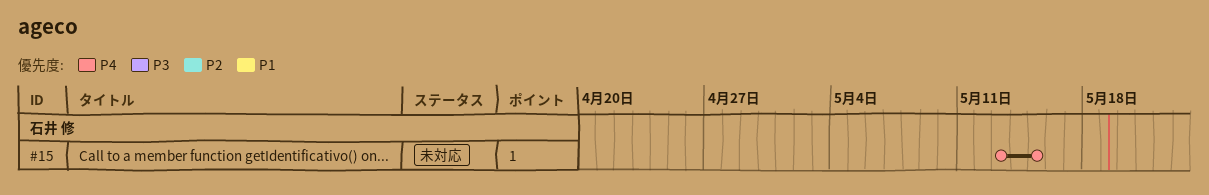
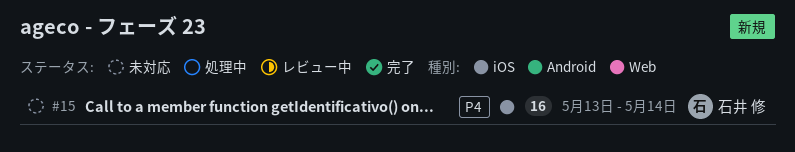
#15, estimate: 1 -> 16
#15, due: May 15 -> May 14

